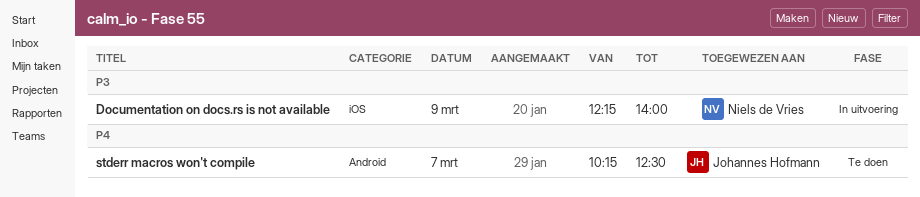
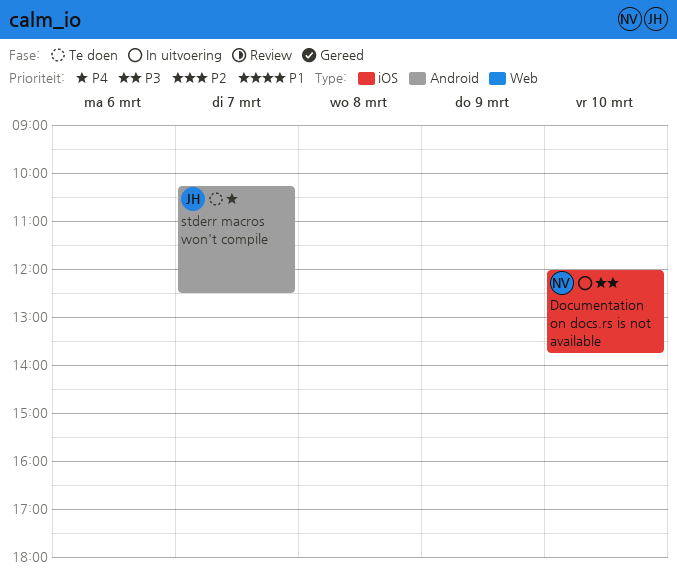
Documentation on docs.rs is not available, day: Mar 9 -> Mar 10
Documentation on docs.rs is not available, begins: 12:15 -> 12:00
Documentation on docs.rs is not available, ends: 14:00 -> 13:45

